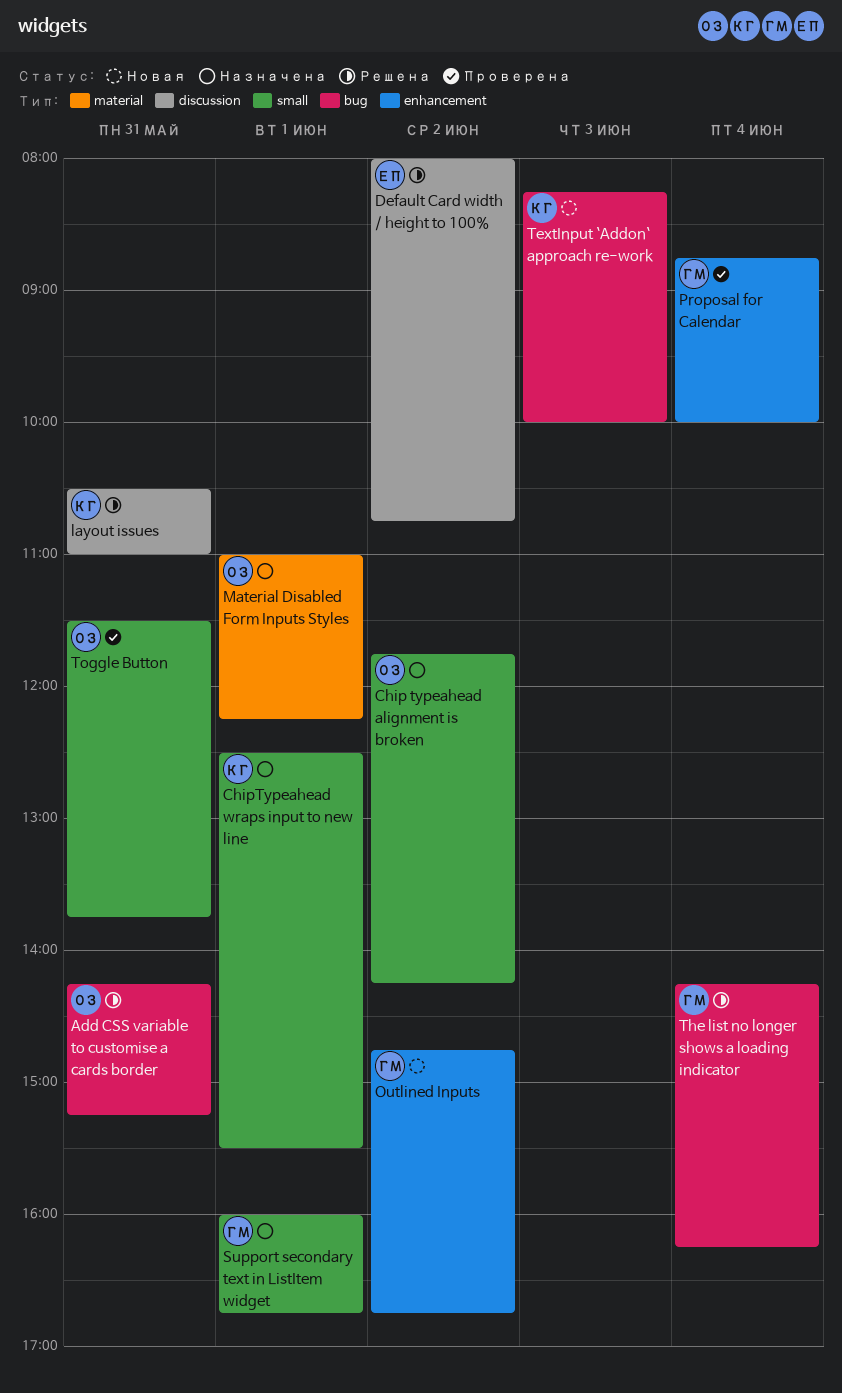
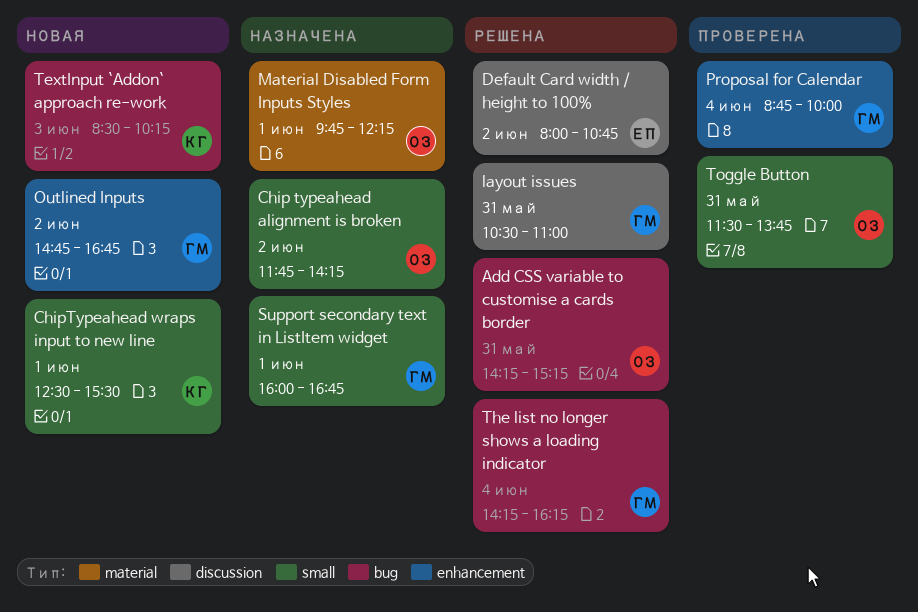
ChipTypeahead wraps input to new line, status: Назначена -> Новая
layout issues, owner: КГ -> ГМ
Material Disabled Form Inputs Styles, begins: 11:00 -> 09:45
TextInput `Addon` approach re-work, begins: 08:15 -> 08:30
TextInput `Addon` approach re-work, ends: 10:00 -> 10:15

